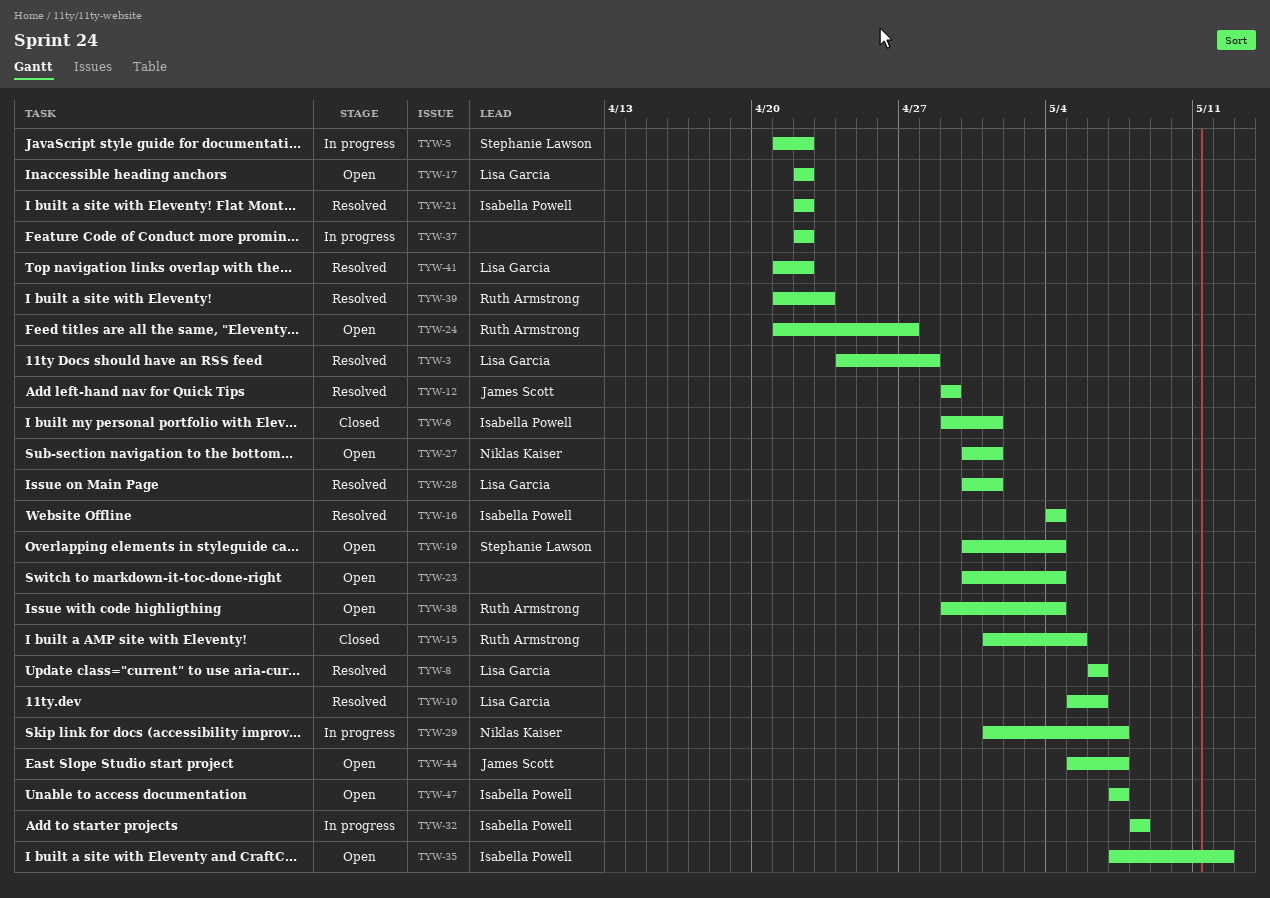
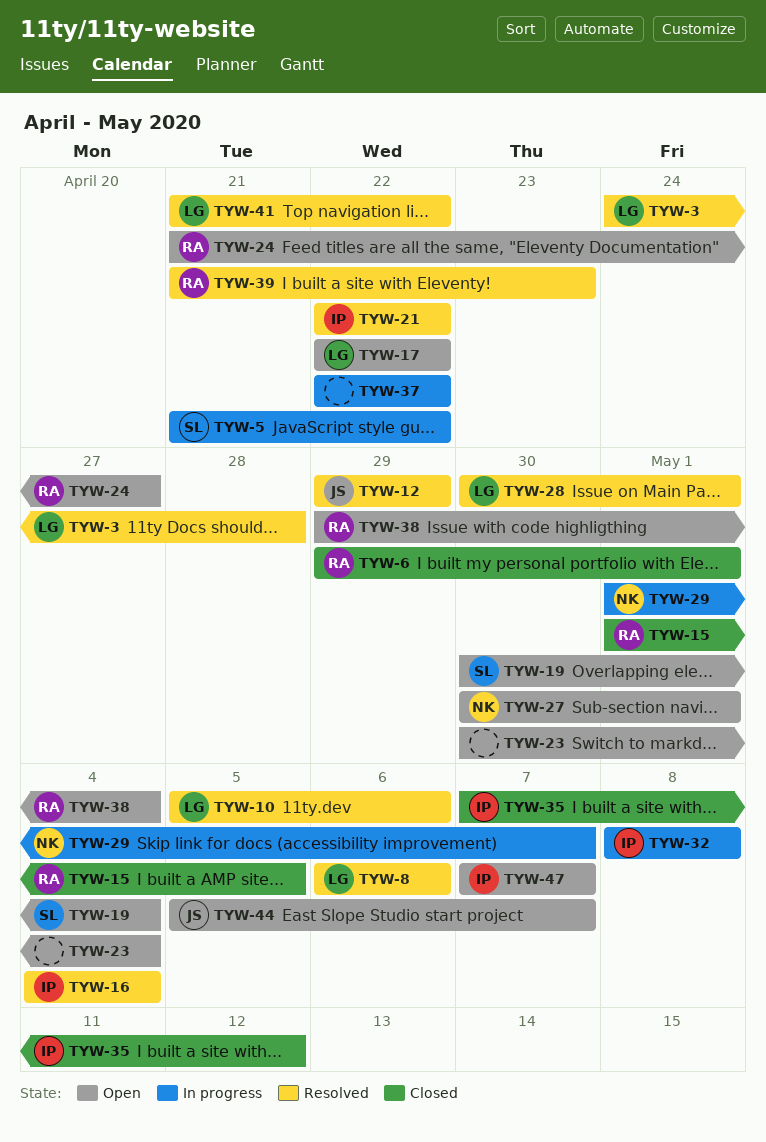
TYW-6, owner: Isabella Powell -> Ruth Armstrong
TYW-35, status: Open -> Closed

